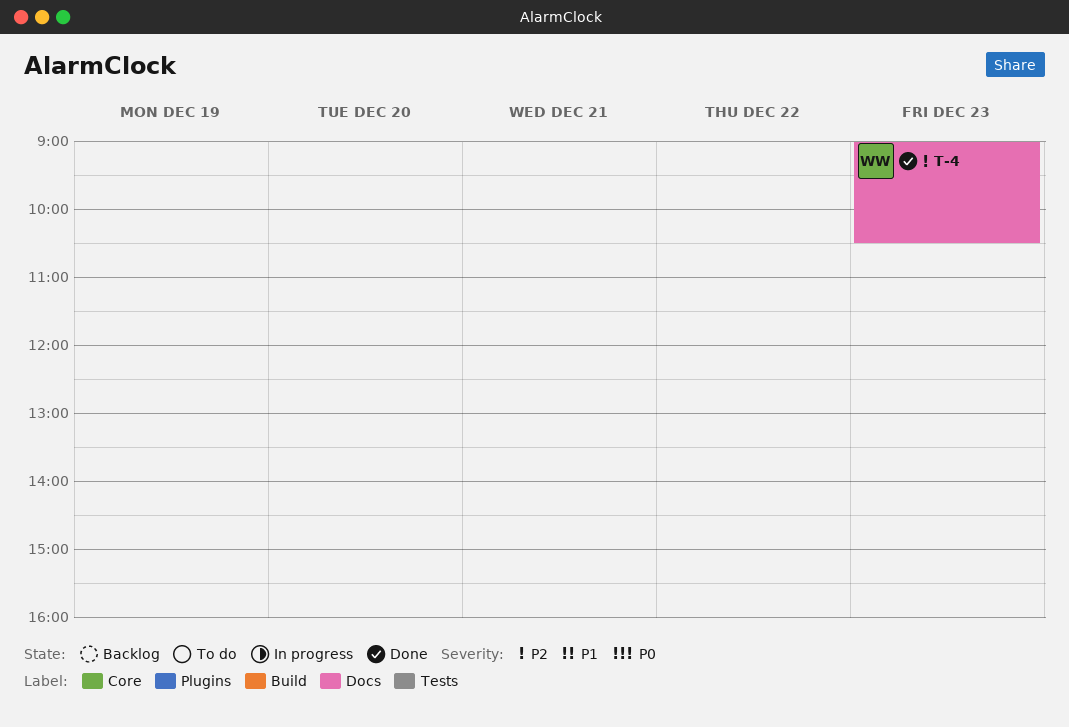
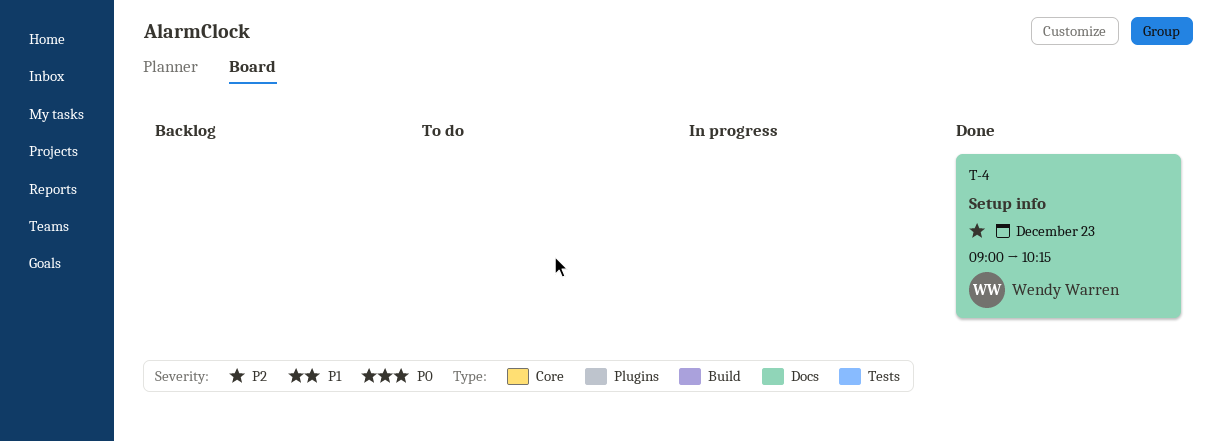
T-4, ends: 10:30 -> 10:15

